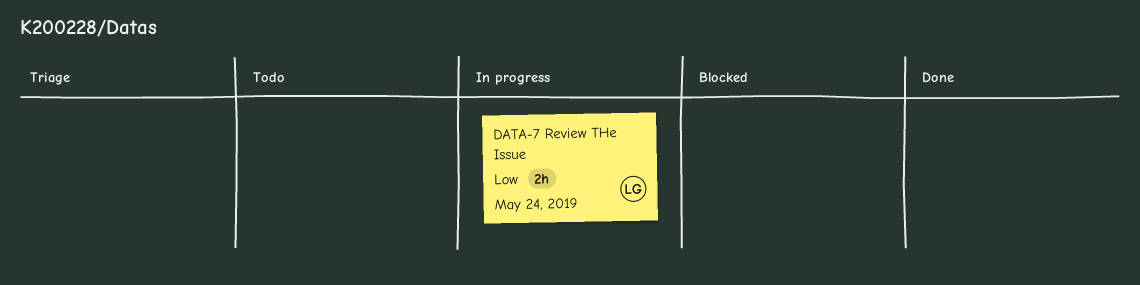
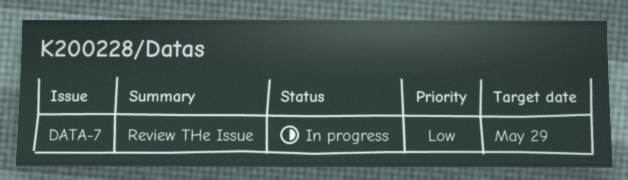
DATA-7, due: May 24 -> May 29

